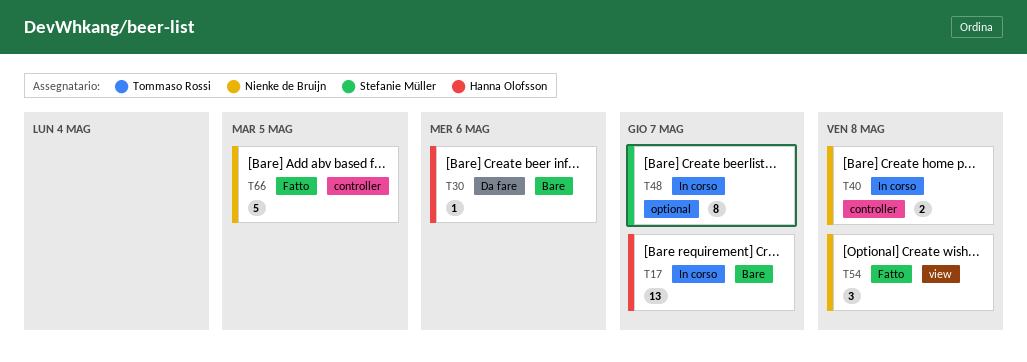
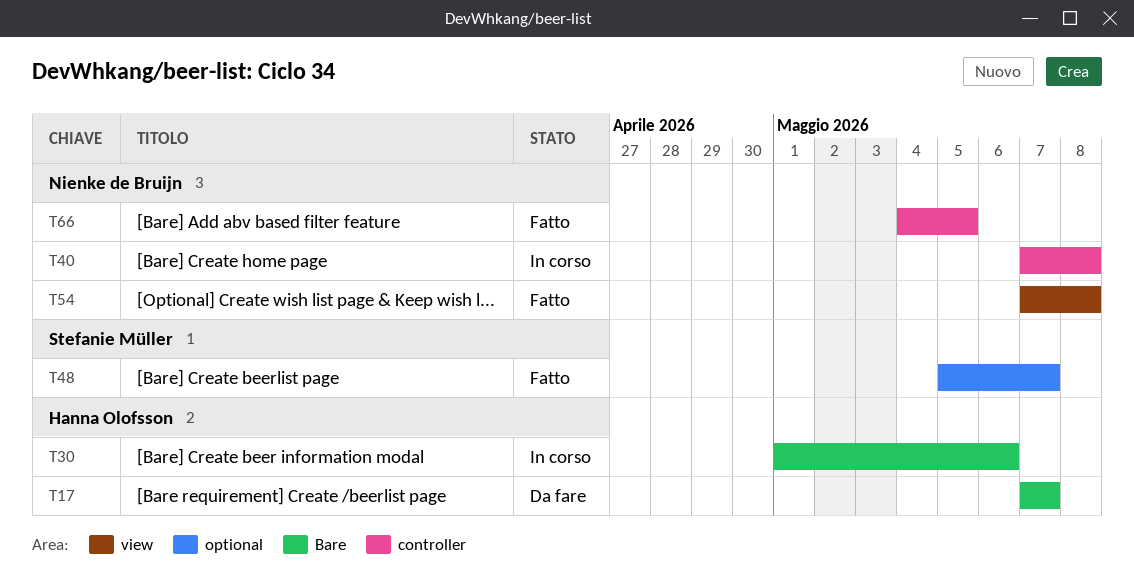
T17, status: In corso -> Da fare
T30, status: Da fare -> In corso
T48, status: In corso -> Fatto

